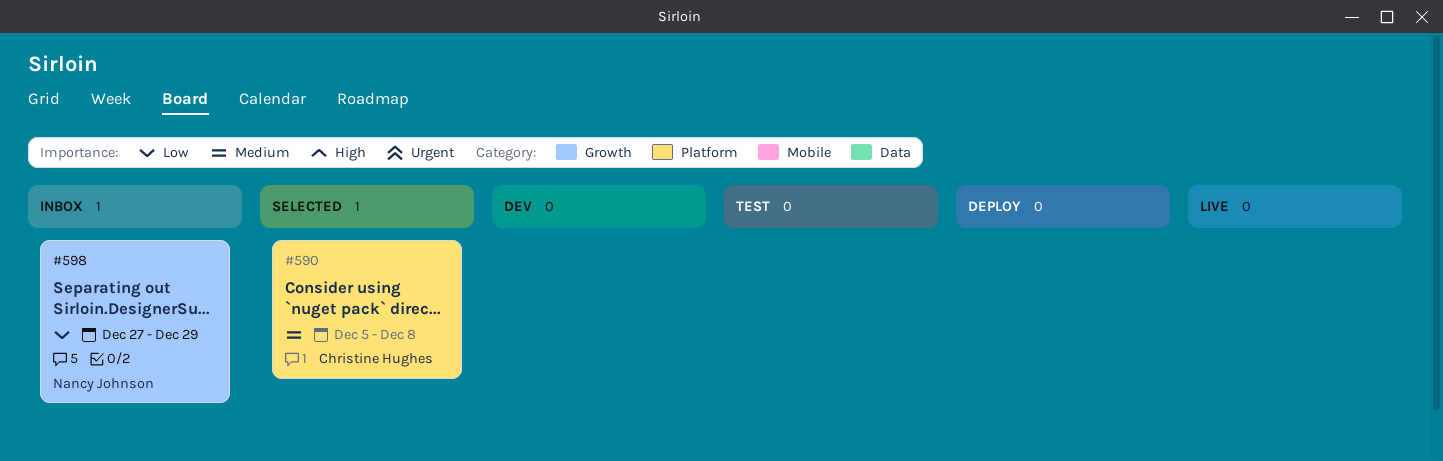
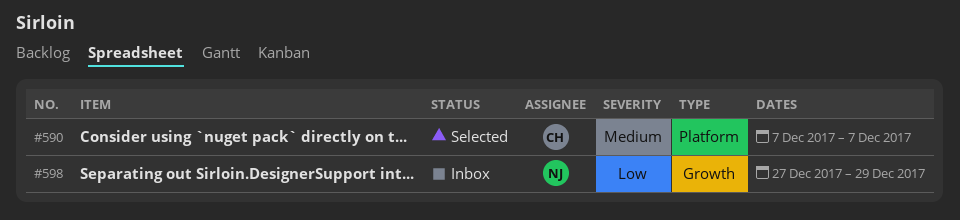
#590, start: Dec 5 -> Dec 7
#590, due: Dec 8 -> Dec 7

